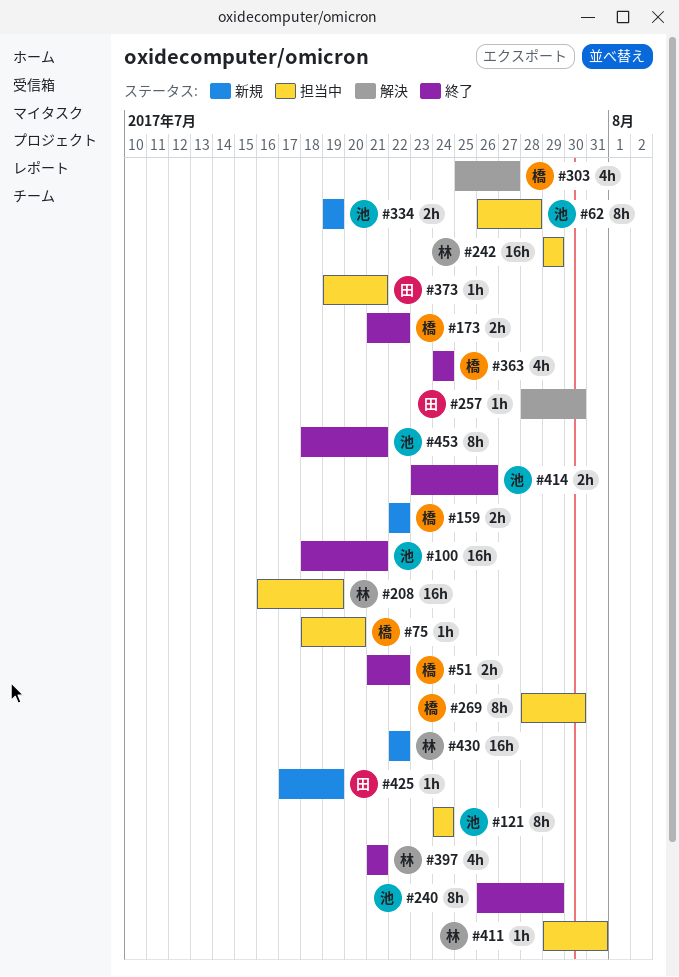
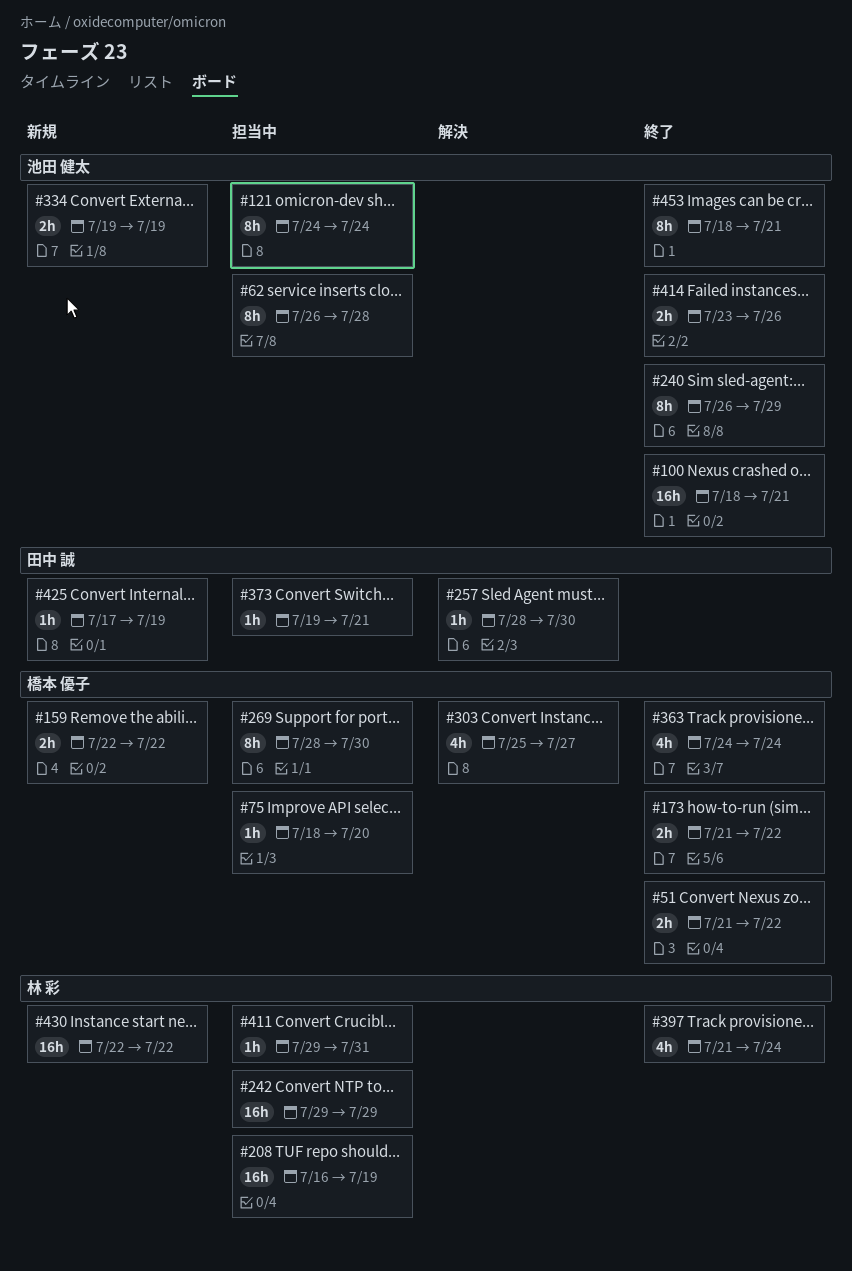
#397, due: Jul 21 -> Jul 24

